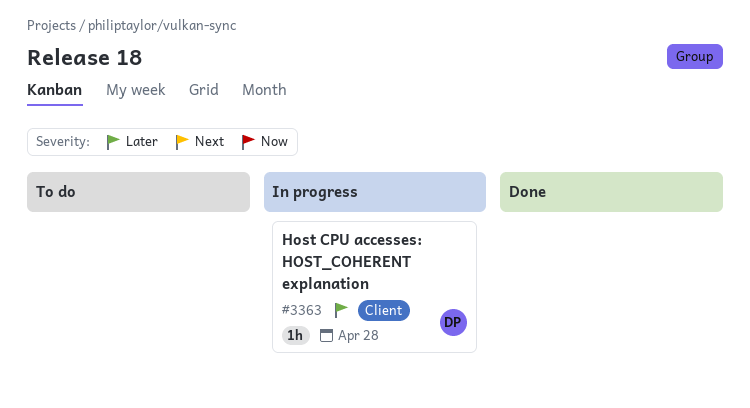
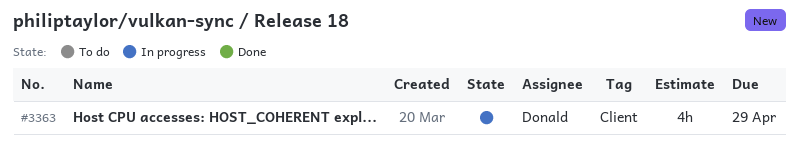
#3363, estimate: 1h -> 4h
#3363, due: Apr 28 -> Apr 29

